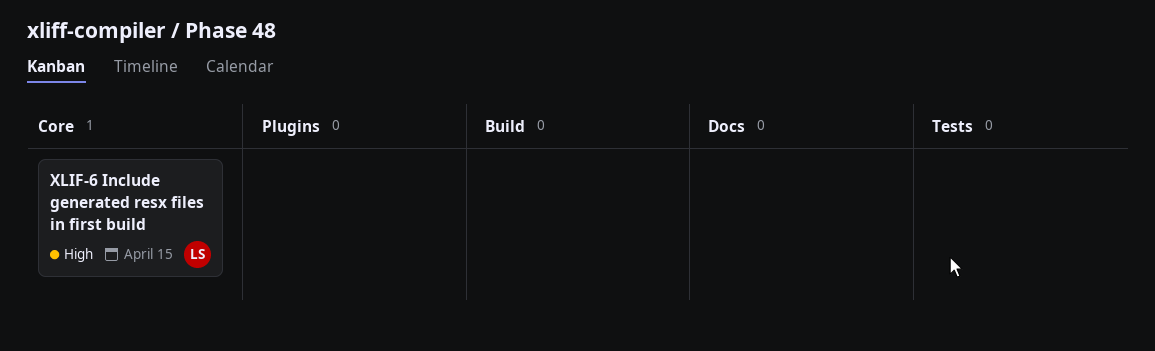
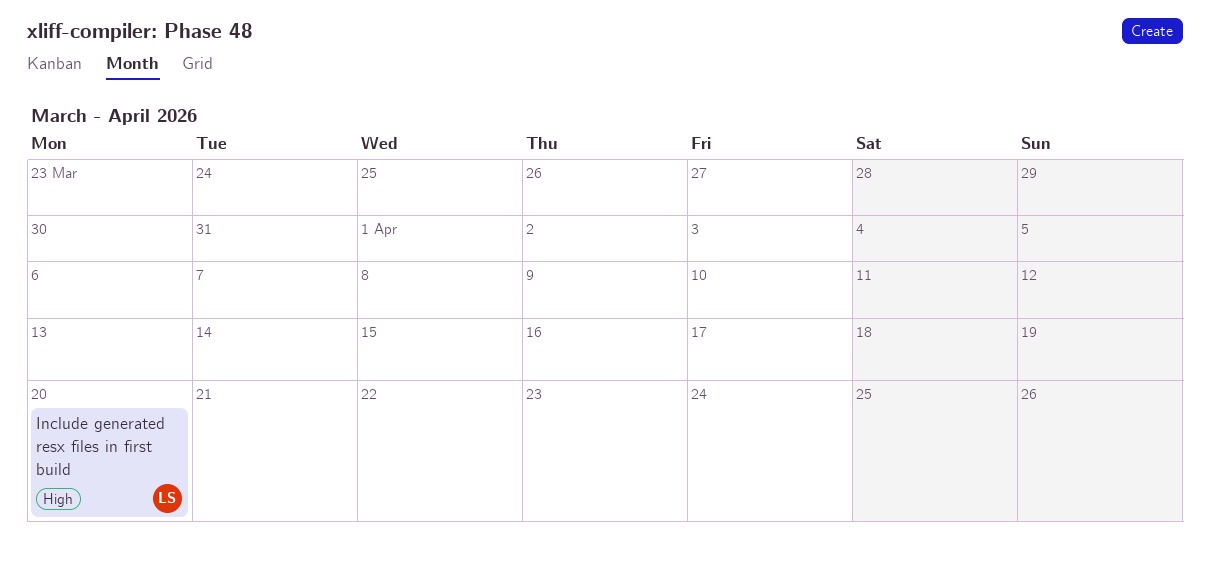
Include generated resx files in first build, due: Apr 15 -> Apr 20

